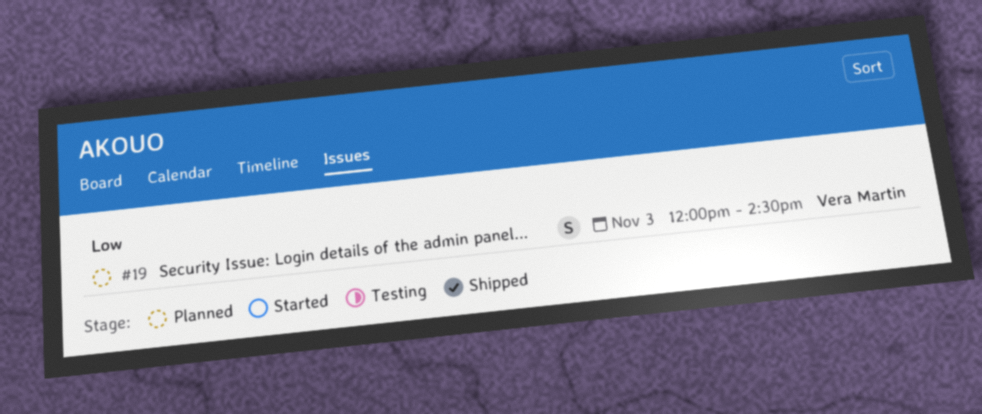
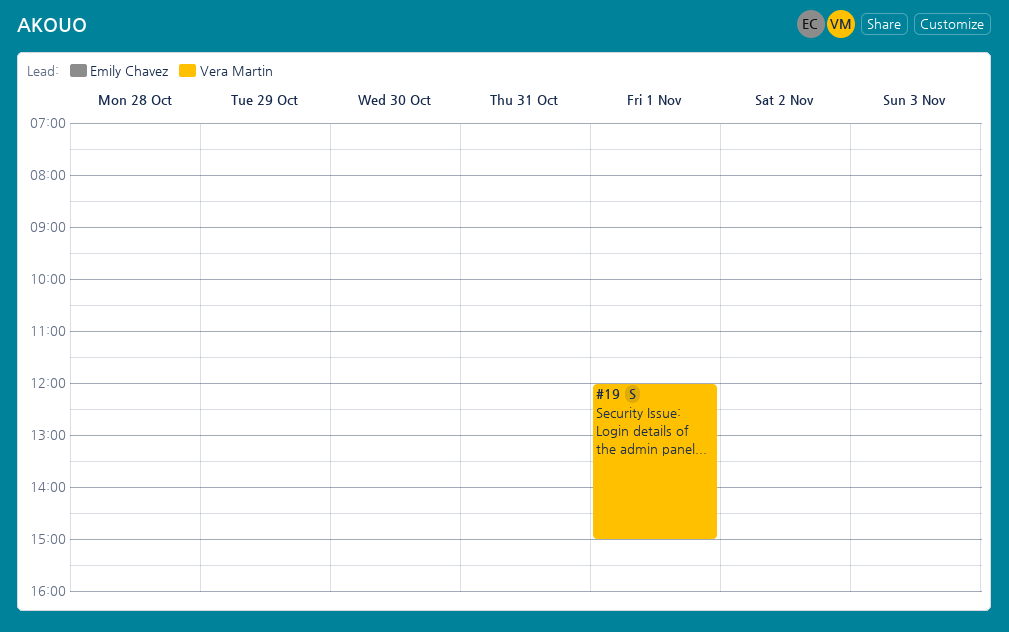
#19, day: Nov 3 -> Nov 1
#19, ends: 14:30 -> 15:00

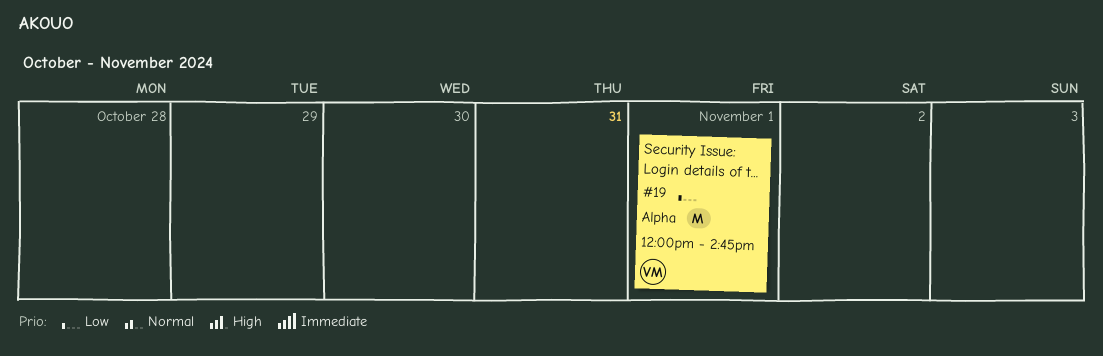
#19, estimate: S -> M
#19, ends: 15:00 -> 14:45

